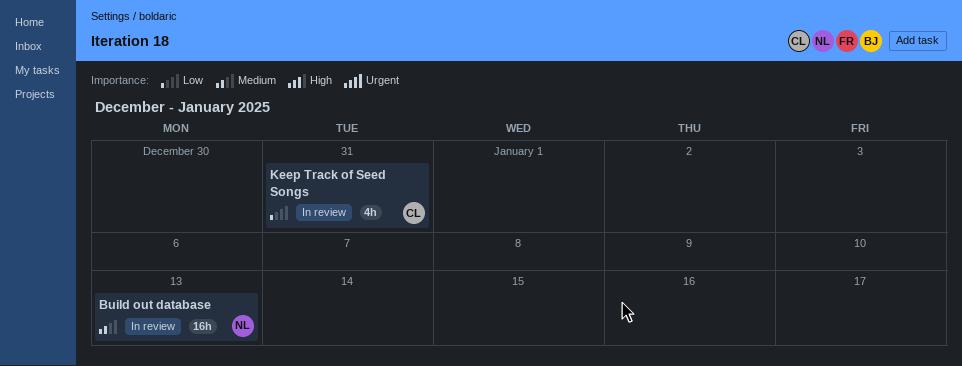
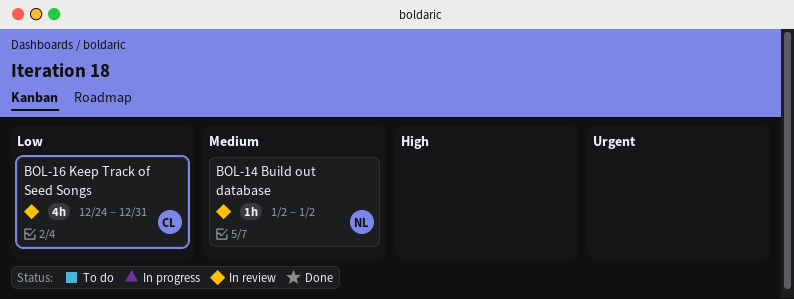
Build out database, estimate: 16h -> 1h
Build out database, due: Jan 13 -> Jan 2

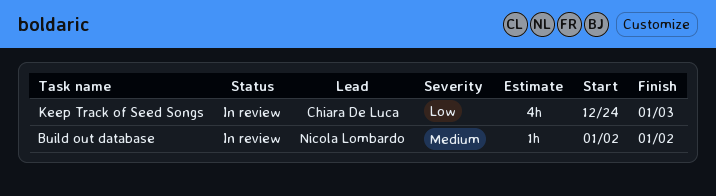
Keep Track of Seed Songs, due: Dec 31 -> Jan 3

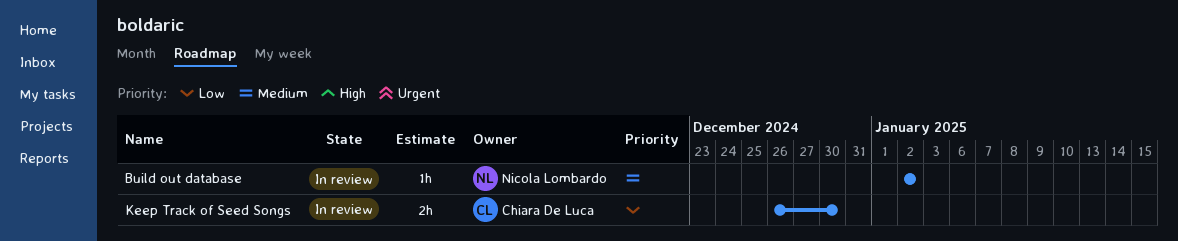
Keep Track of Seed Songs, estimate: 4h -> 2h
Keep Track of Seed Songs, start: Dec 24 -> Dec 26
Keep Track of Seed Songs, due: Jan 3 -> Dec 30

